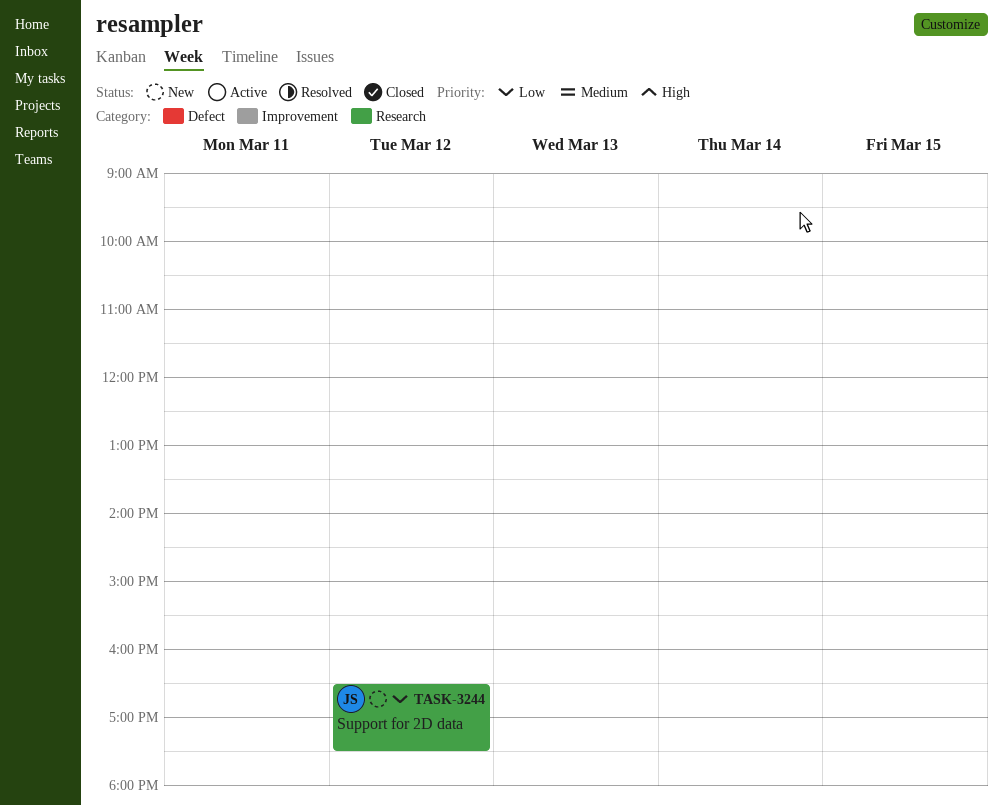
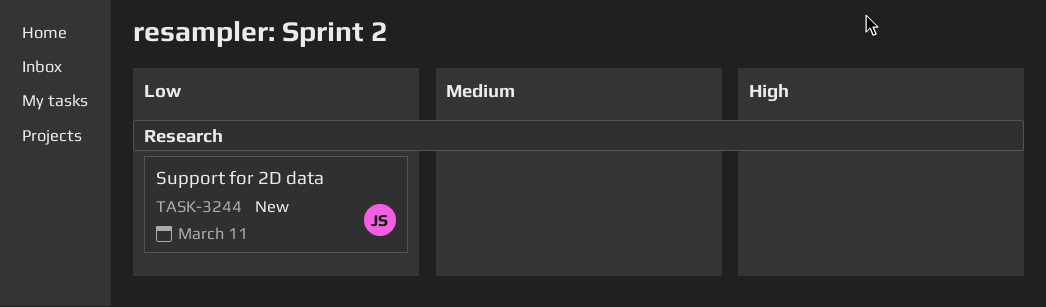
TASK-3244, day: Mar 12 -> Mar 11

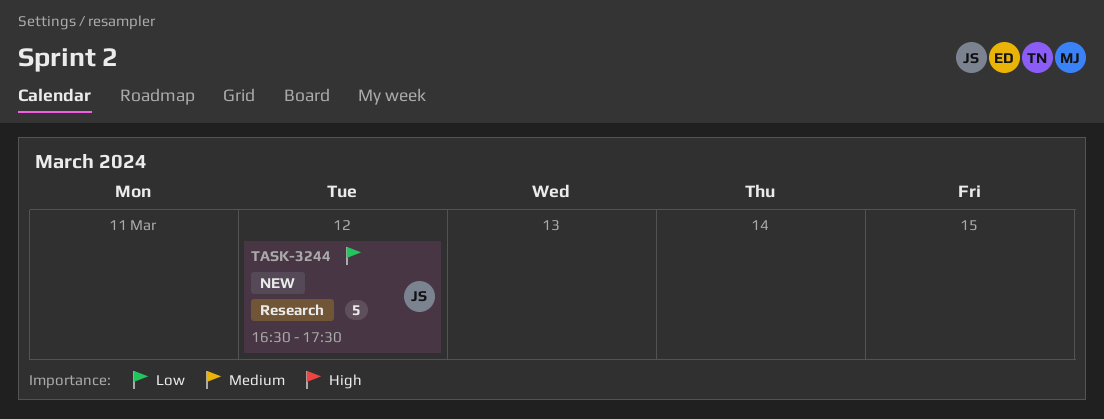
TASK-3244, day: Mar 11 -> Mar 12

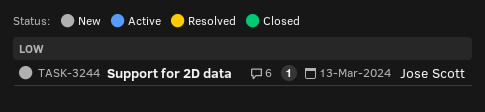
TASK-3244, estimate: 5 -> 1
TASK-3244, day: Mar 12 -> Mar 13

